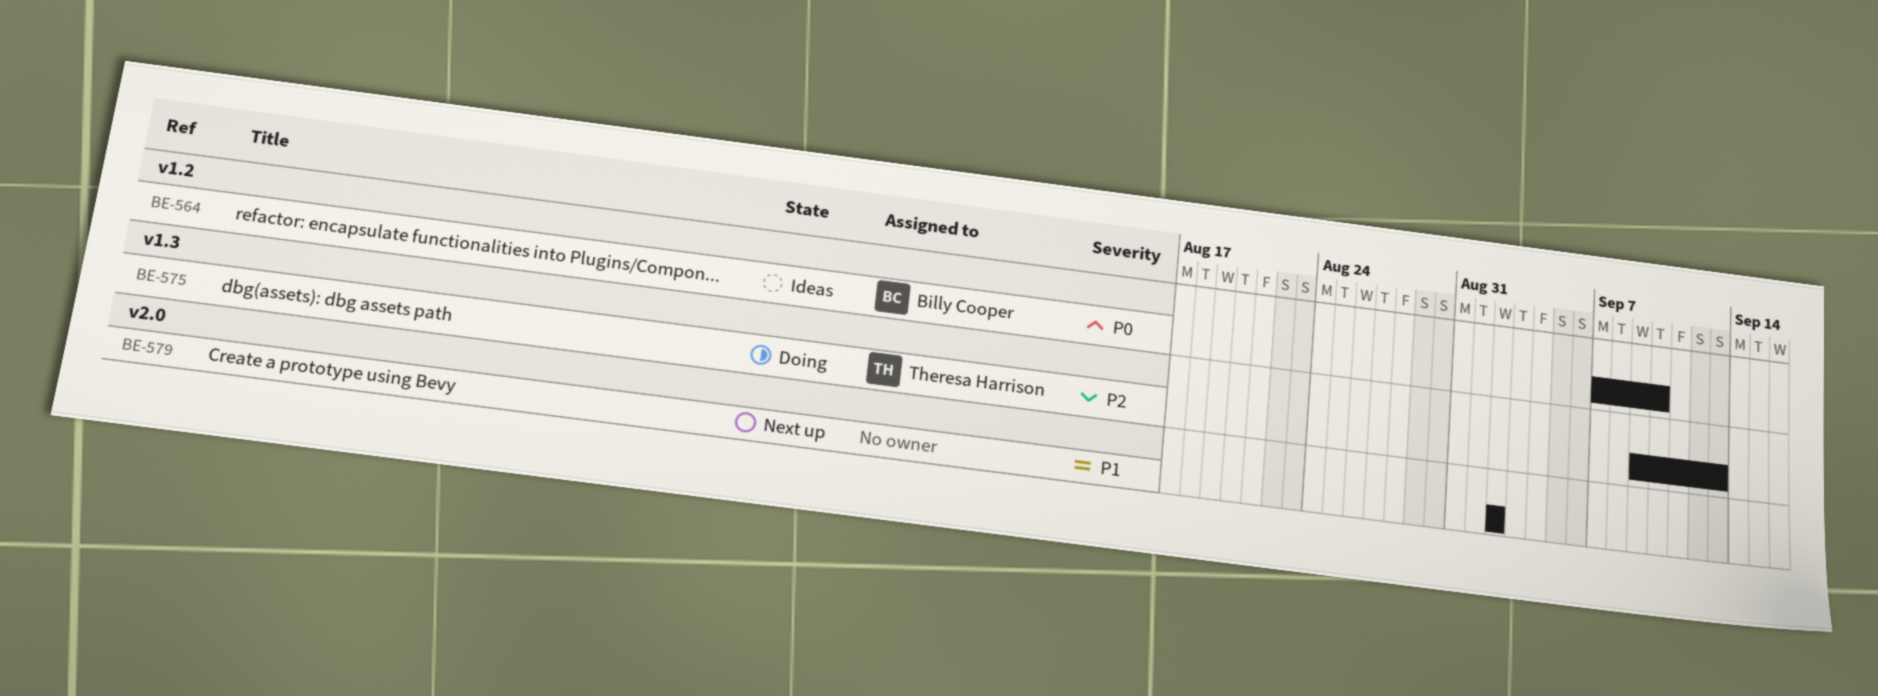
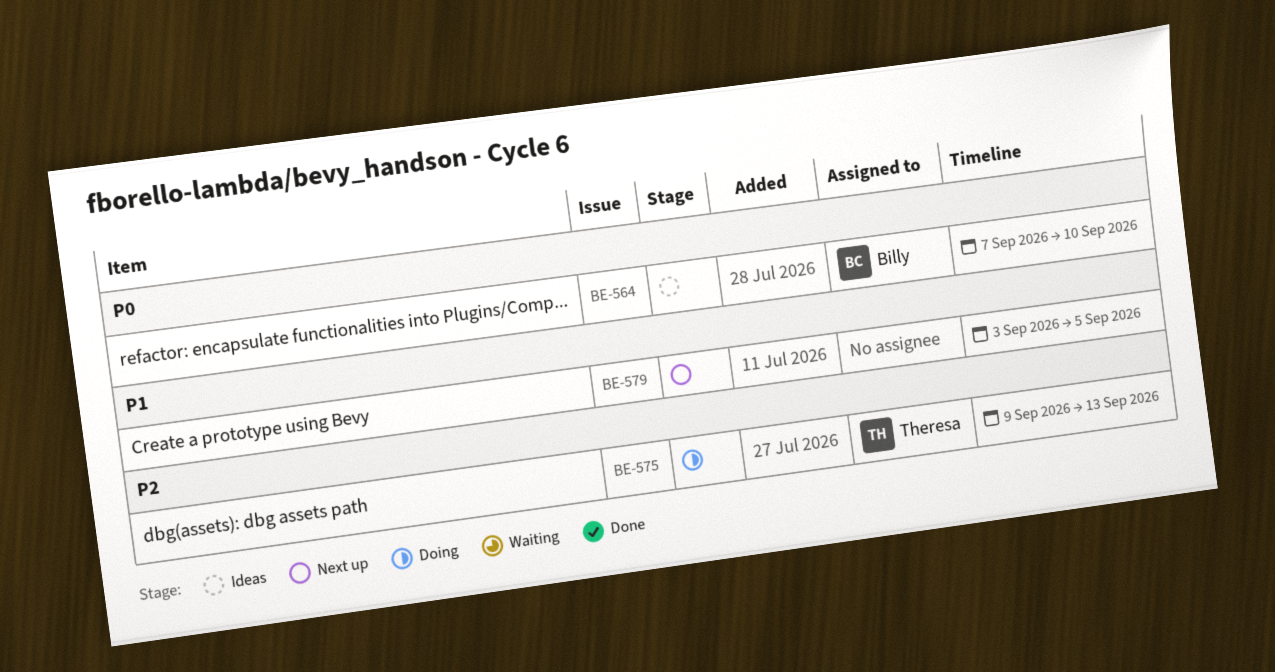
BE-579, start: Sep 2 -> Sep 3
BE-579, due: Sep 2 -> Sep 5

